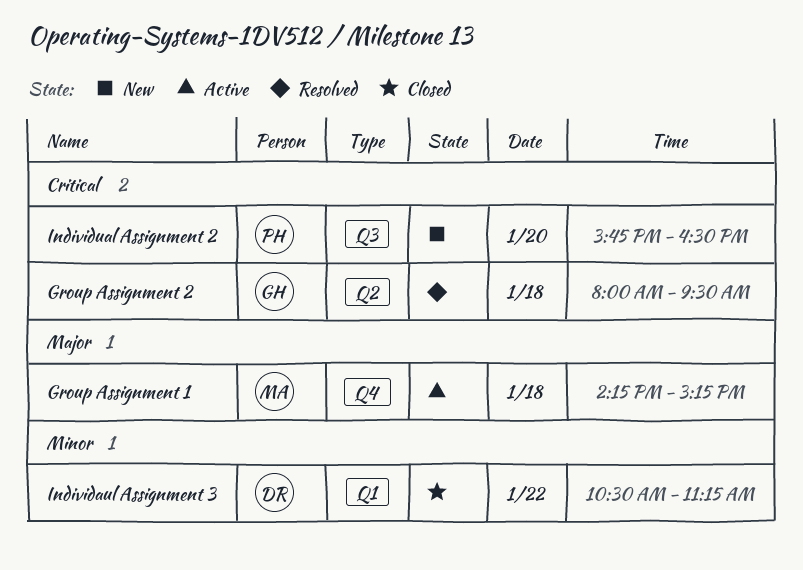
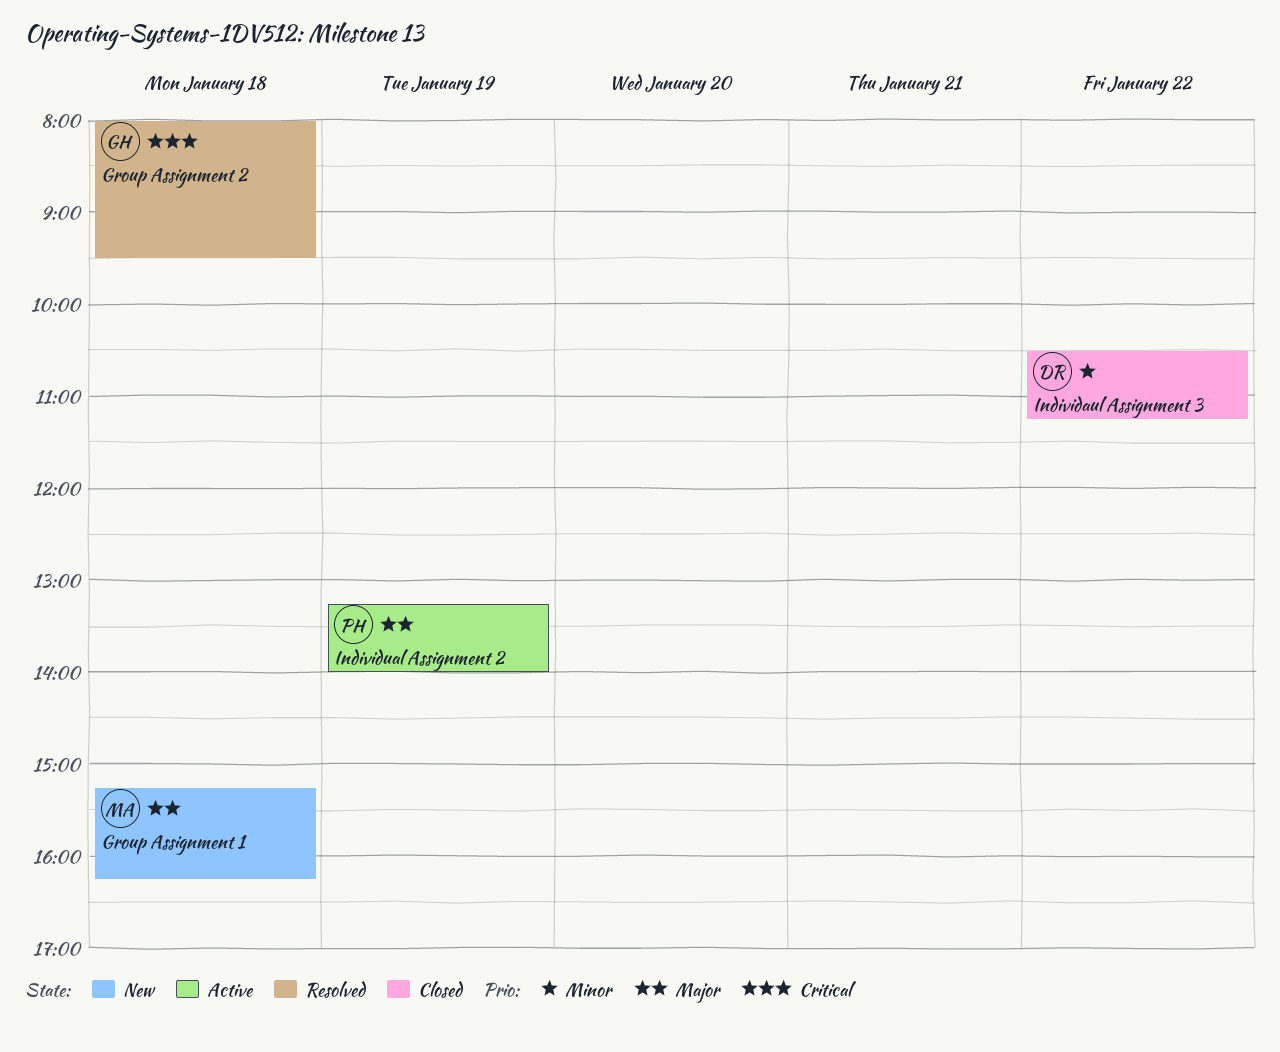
Group Assignment 1, status: Active -> New
Group Assignment 1, begins: 14:15 -> 15:15
Group Assignment 1, ends: 15:15 -> 16:15
Individual Assignment 2, status: New -> Active
Individual Assignment 2, priority: Critical -> Major
Individual Assignment 2, day: Jan 20 -> Jan 19
Individual Assignment 2, begins: 15:45 -> 13:15
Individual Assignment 2, ends: 16:30 -> 14:00

